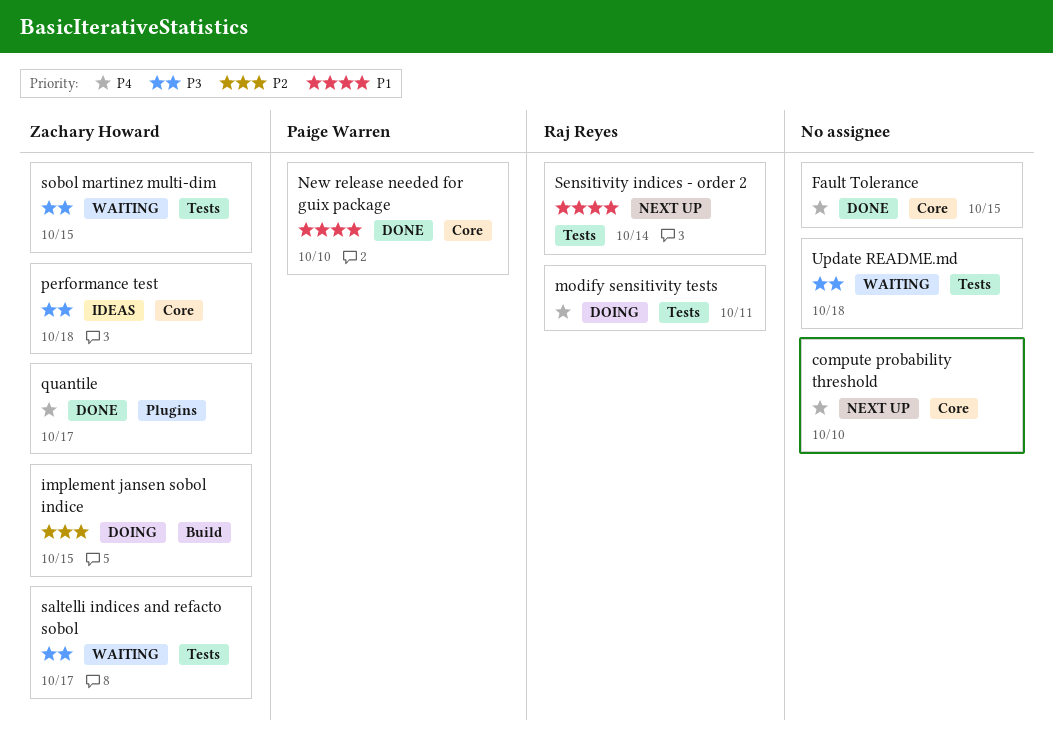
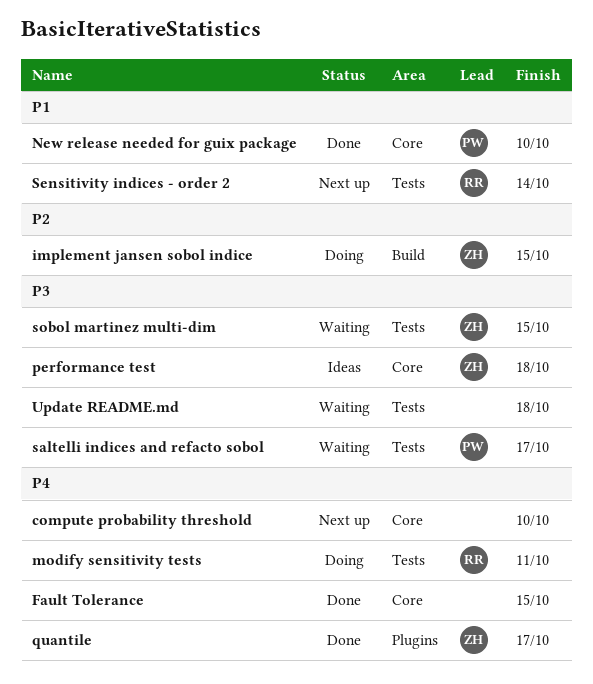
saltelli indices and refacto sobol, owner: Zachary Howard -> Paige Warren

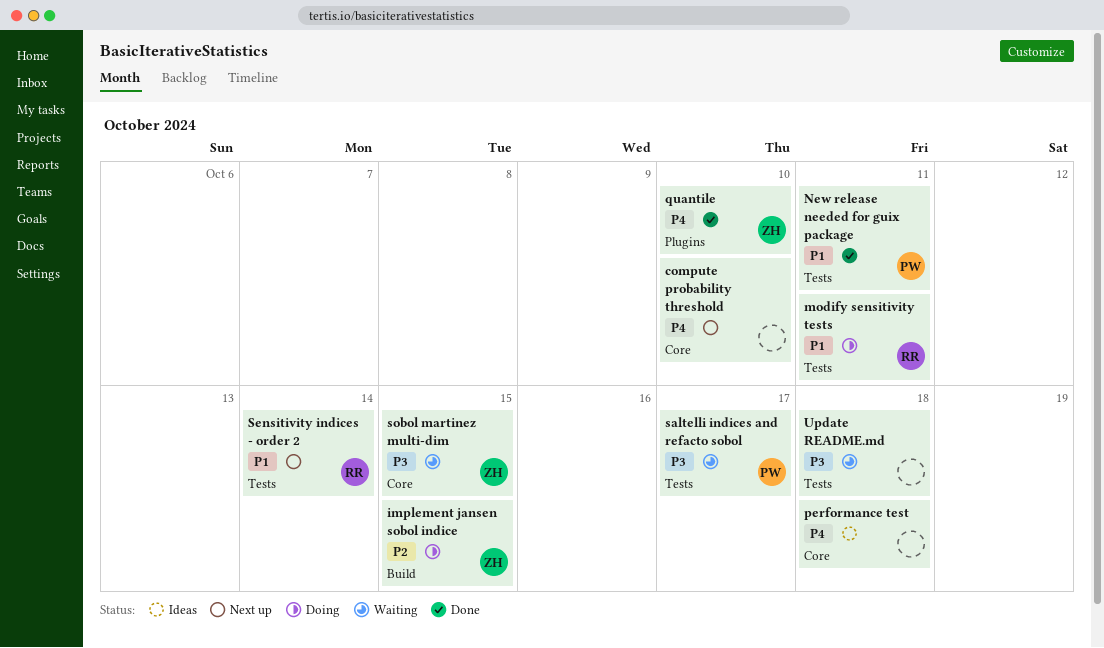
Fault Tolerance: present -> none
modify sensitivity tests, priority: P4 -> P1
New release needed for guix package, label: Core -> Tests
New release needed for guix package, due: Oct 10 -> Oct 11
performance test, owner: ZH -> none
performance test, priority: P3 -> P4
quantile, due: Oct 17 -> Oct 10
sobol martinez multi-dim, label: Tests -> Core

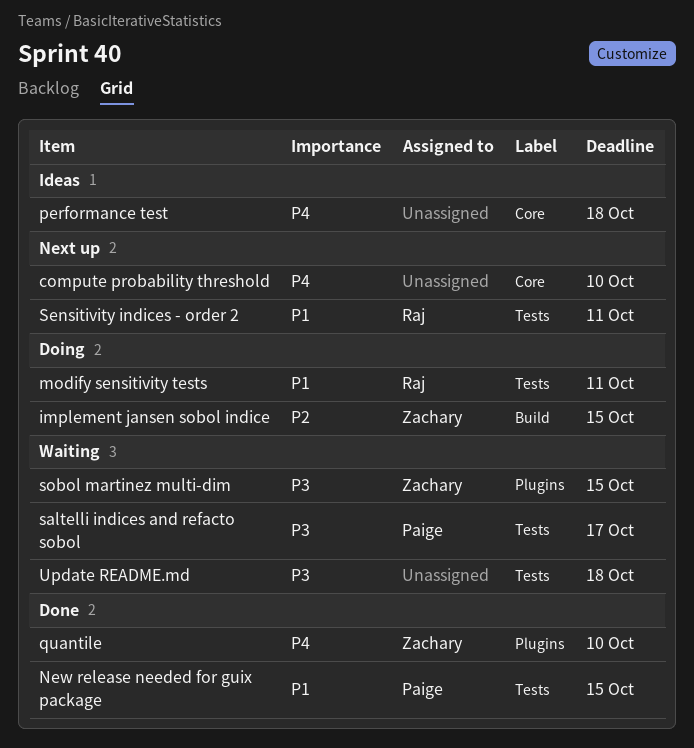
New release needed for guix package, due: Oct 11 -> Oct 15
Sensitivity indices - order 2, due: Oct 14 -> Oct 11
sobol martinez multi-dim, label: Core -> Plugins

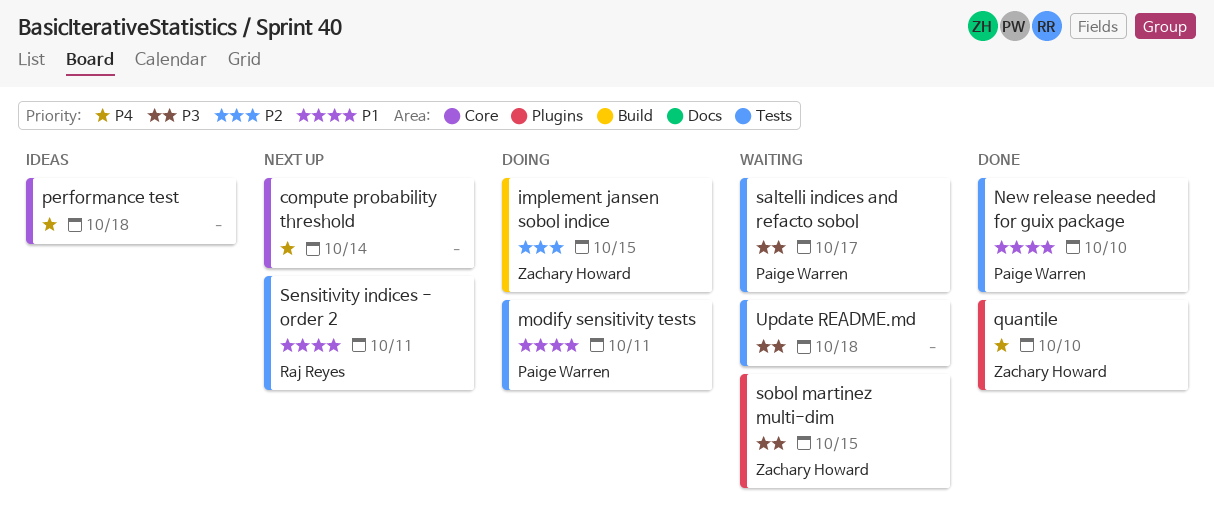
compute probability threshold, due: Oct 10 -> Oct 14
modify sensitivity tests, owner: Raj Reyes -> Paige Warren
New release needed for guix package, due: Oct 15 -> Oct 10

